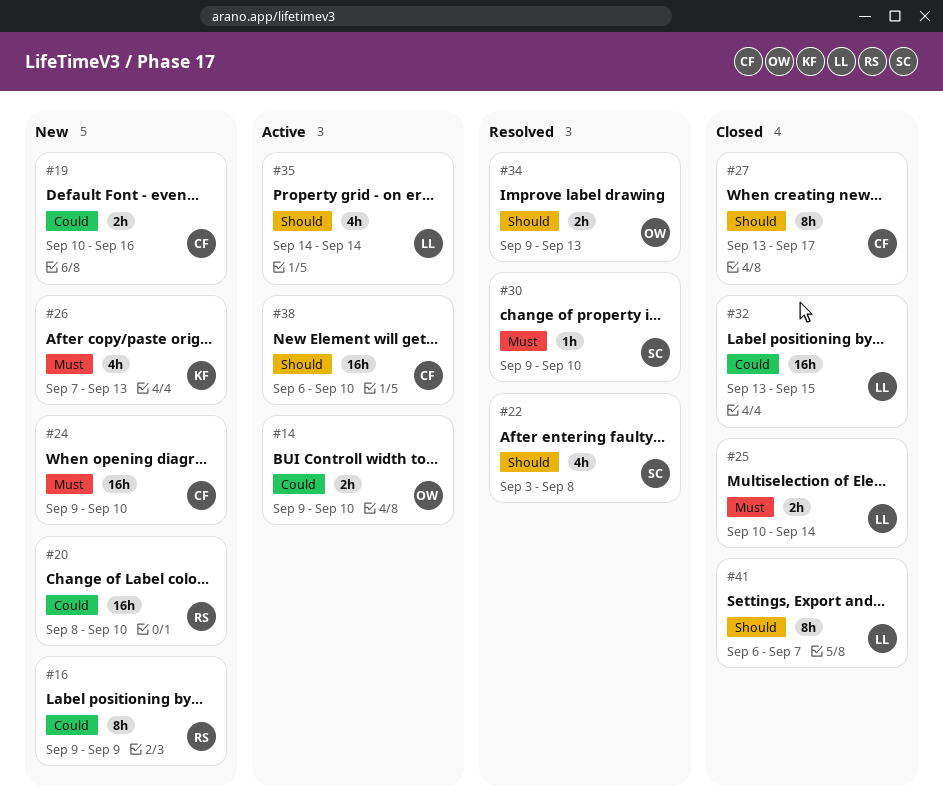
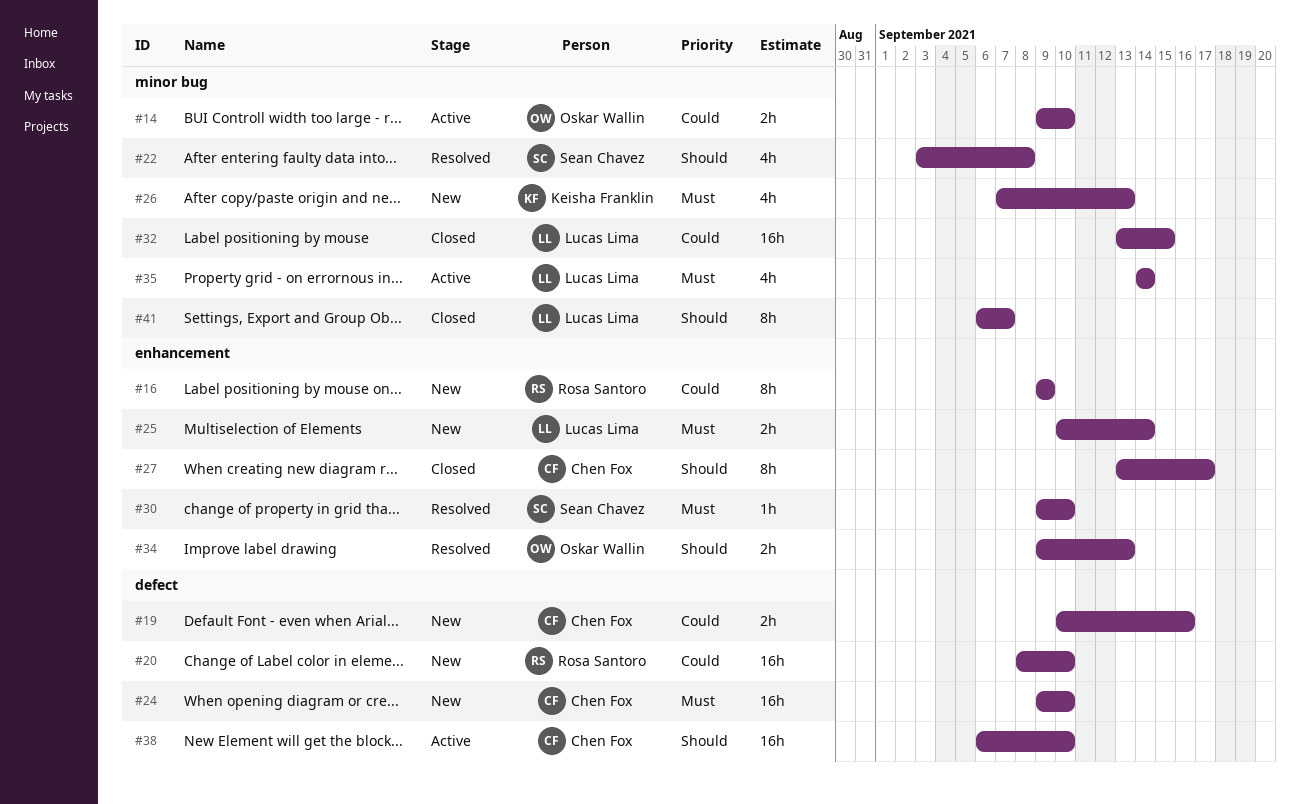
#25, status: Closed -> New
#35, priority: Should -> Must

